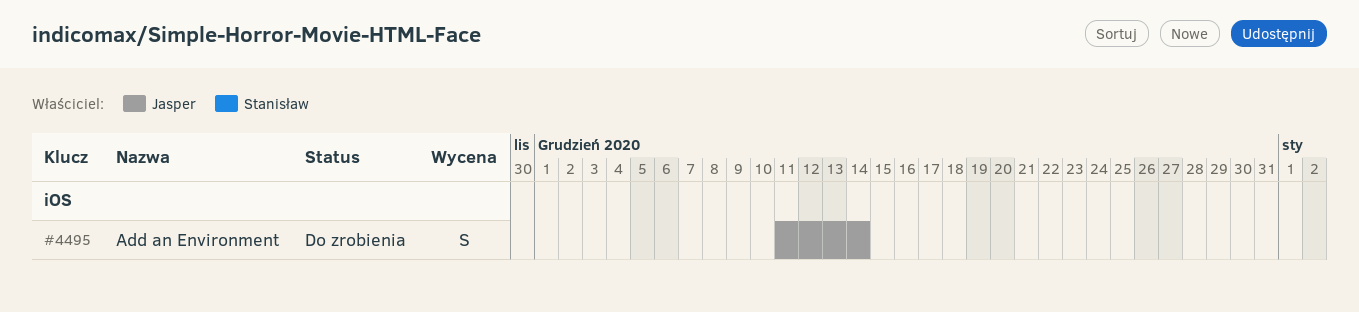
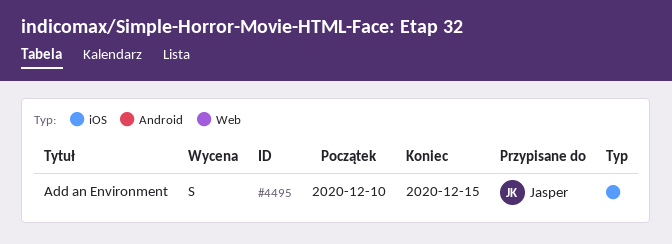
#4495, start: Dec 11 -> Dec 10
#4495, due: Dec 14 -> Dec 15

